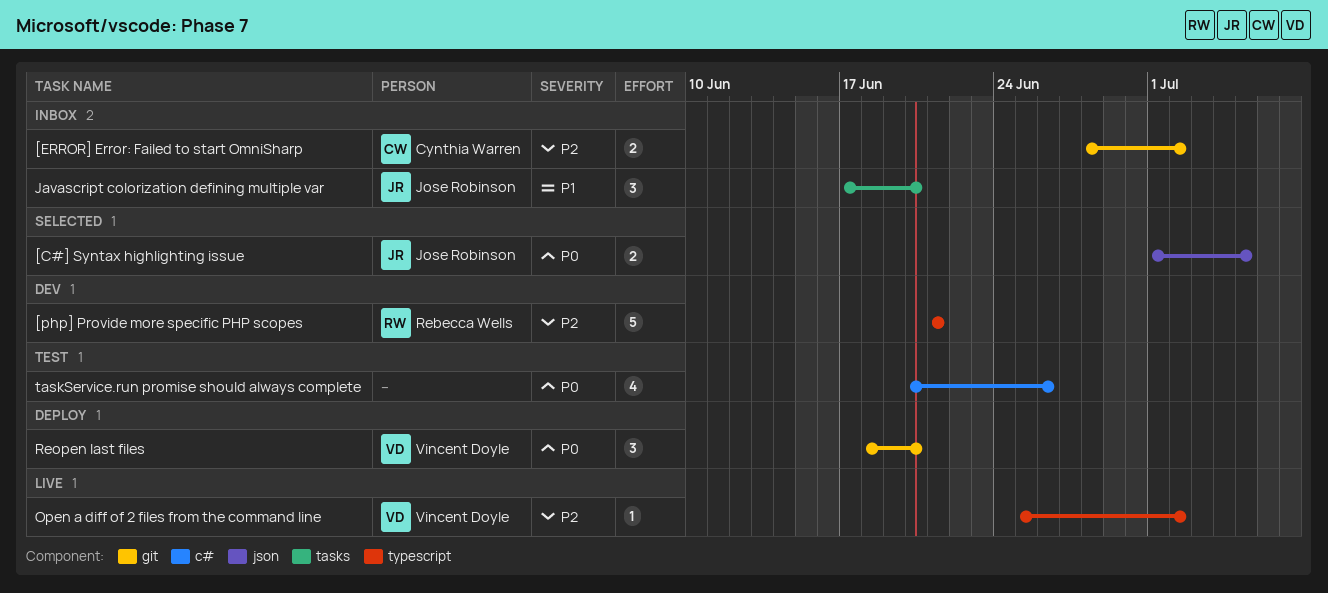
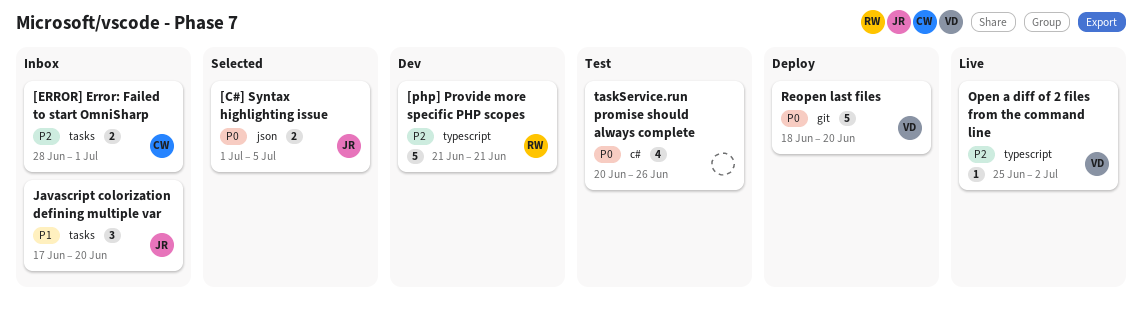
[ERROR] Error: Failed to start OmniSharp, label: git -> tasks
[ERROR] Error: Failed to start OmniSharp, due: Jul 2 -> Jul 1
Reopen last files, estimate: 3 -> 5

